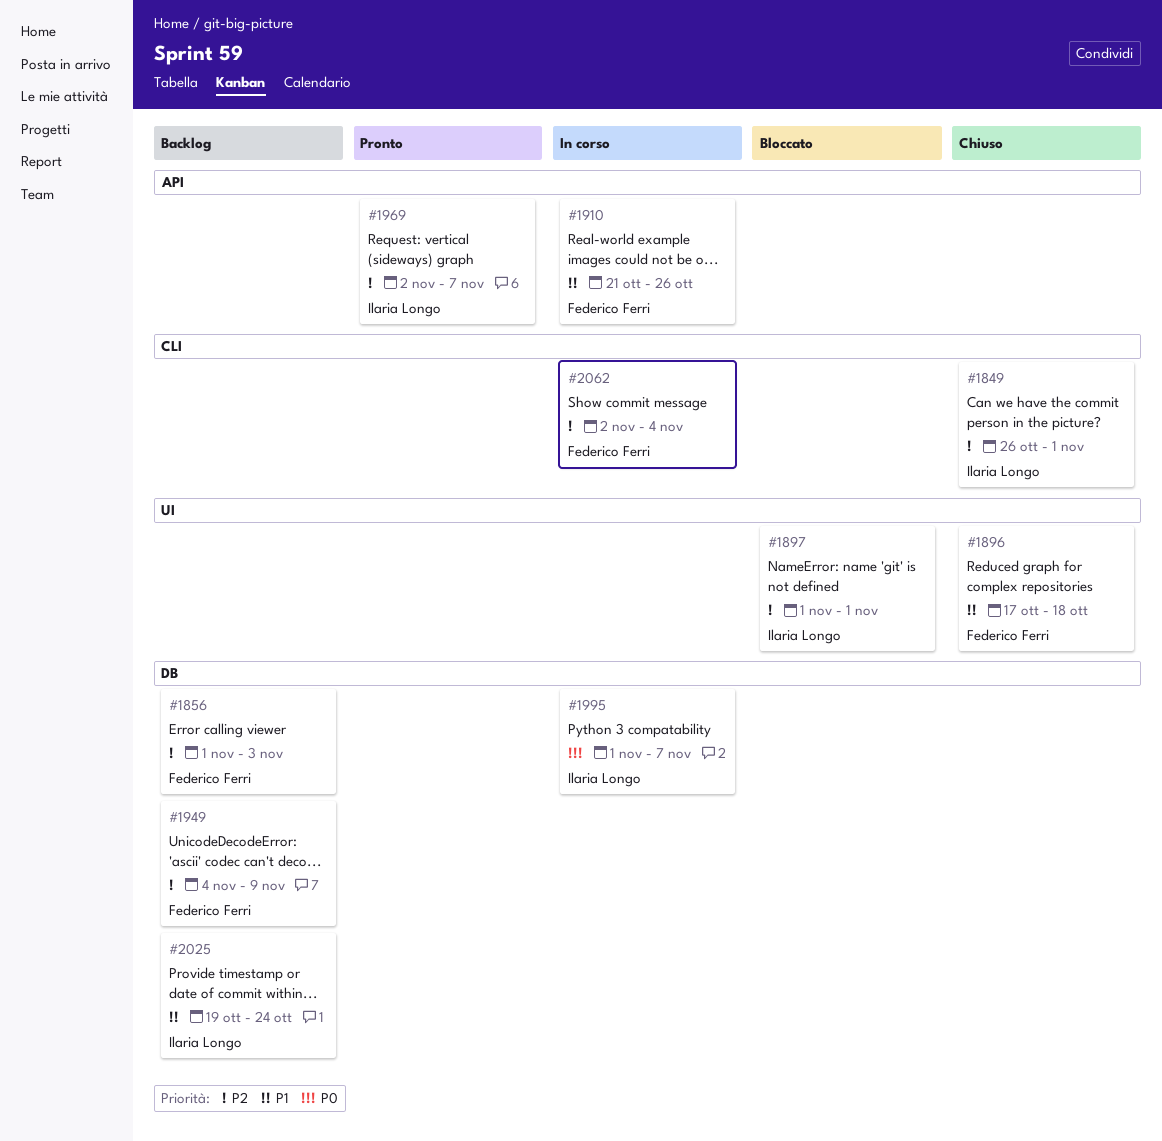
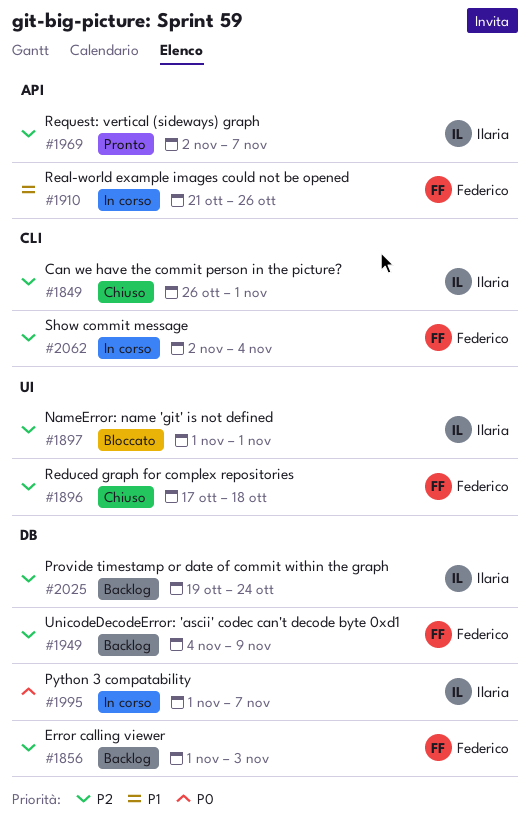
#1896, priority: P1 -> P2
#2025, priority: P1 -> P2

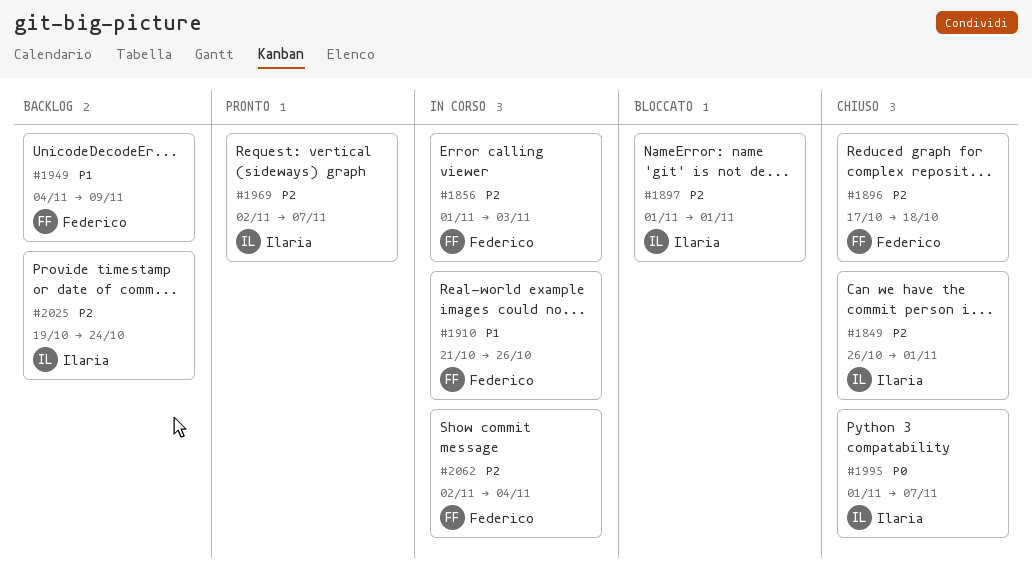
#1856, status: Backlog -> In corso
#1949, priority: P2 -> P1
#1995, status: In corso -> Chiuso

